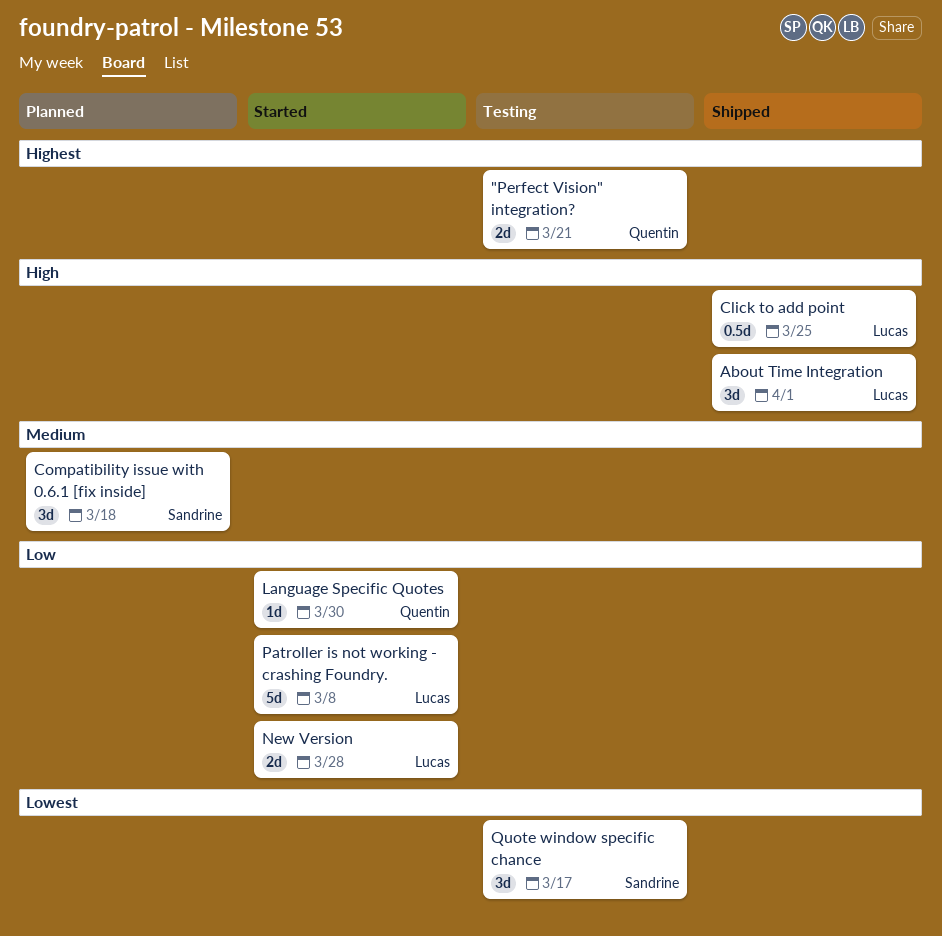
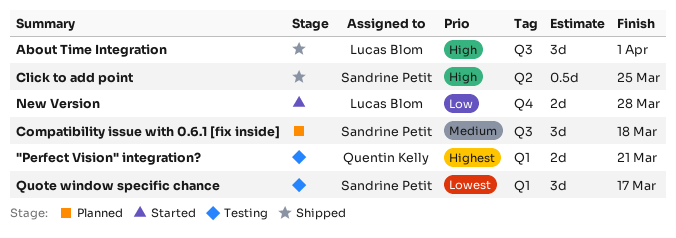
Click to add point, owner: Lucas Blom -> Sandrine Petit
Language Specific Quotes: present -> none
Patroller is not working - crashing Foundry.: present -> none

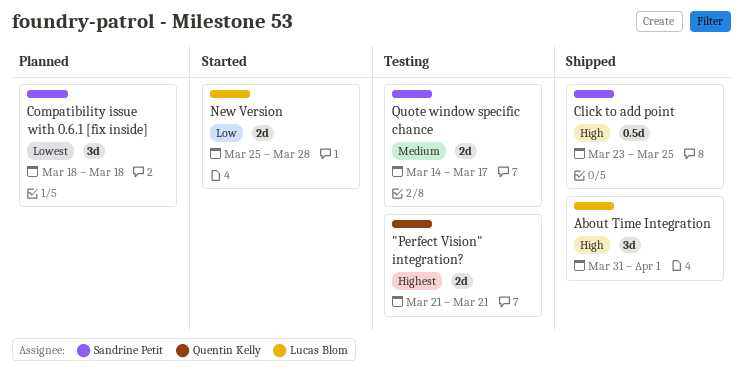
Compatibility issue with 0.6.1 [fix inside], priority: Medium -> Lowest
Quote window specific chance, priority: Lowest -> Medium
Quote window specific chance, estimate: 3d -> 2d

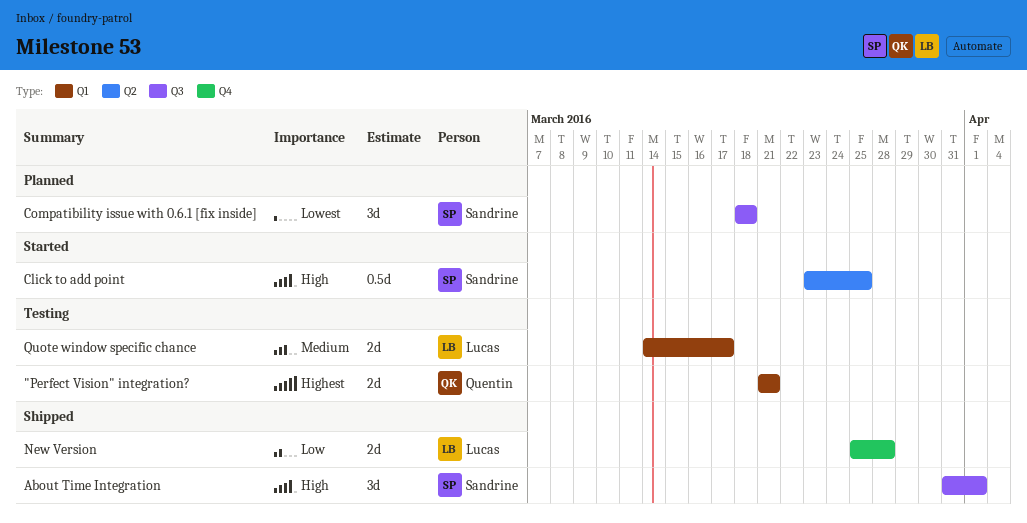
About Time Integration, owner: Lucas Blom -> Sandrine Petit
Click to add point, status: Shipped -> Started
New Version, status: Started -> Shipped
Quote window specific chance, owner: Sandrine Petit -> Lucas Blom

